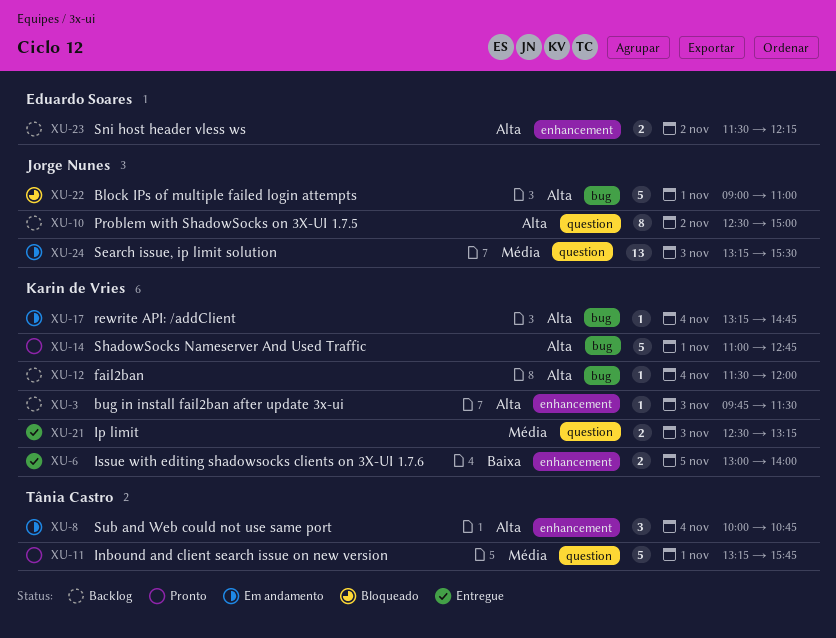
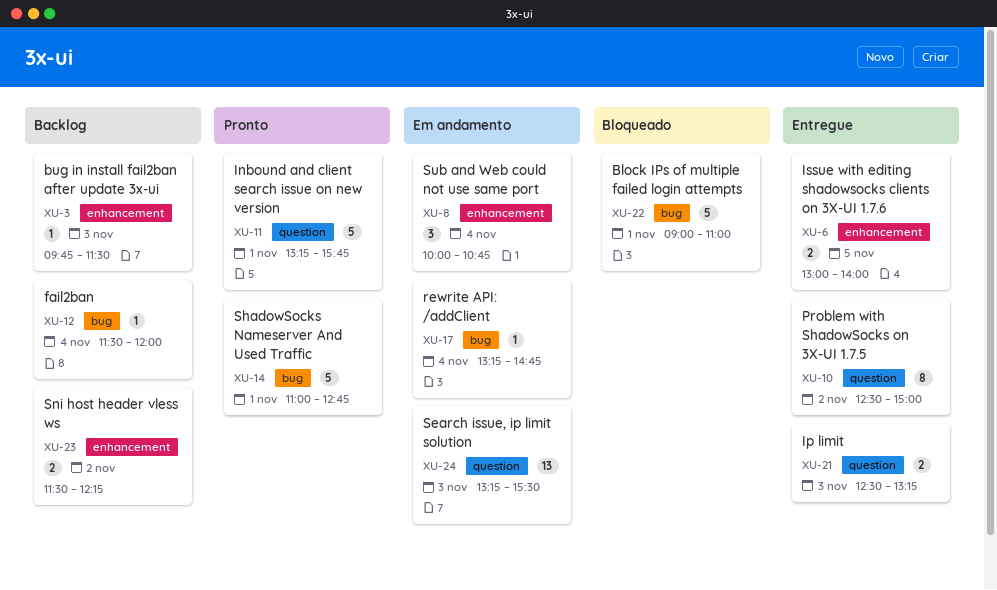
XU-10, status: Backlog -> Entregue

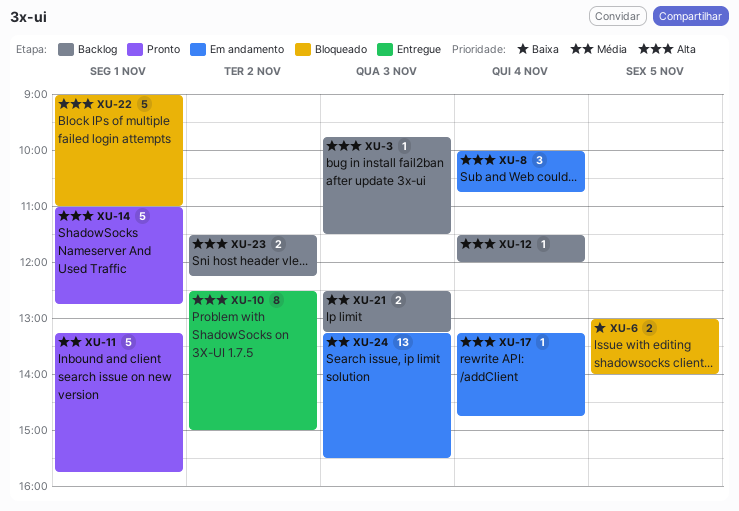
XU-6, status: Entregue -> Bloqueado
XU-21, status: Entregue -> Backlog

